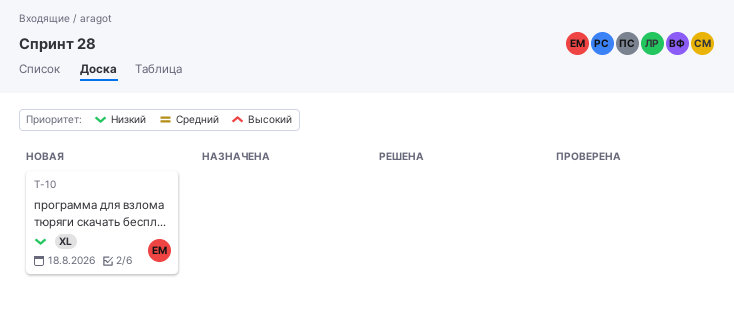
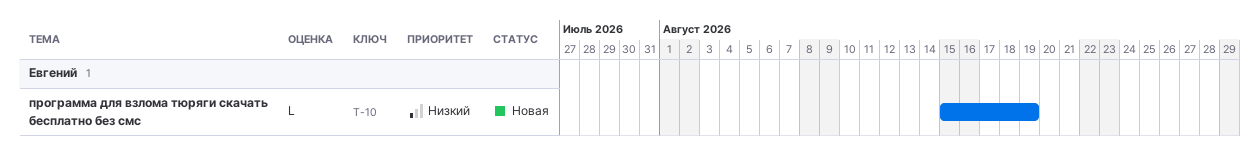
T-10, estimate: XL -> L
T-10, due: Aug 18 -> Aug 19

